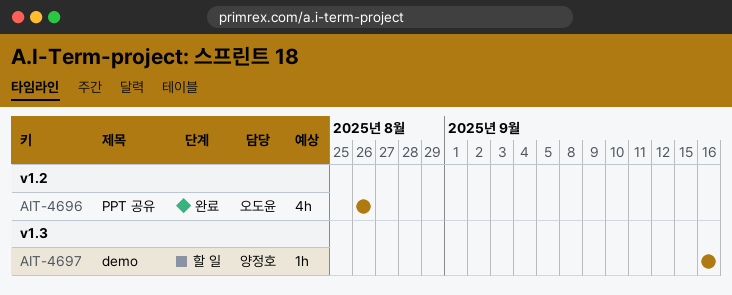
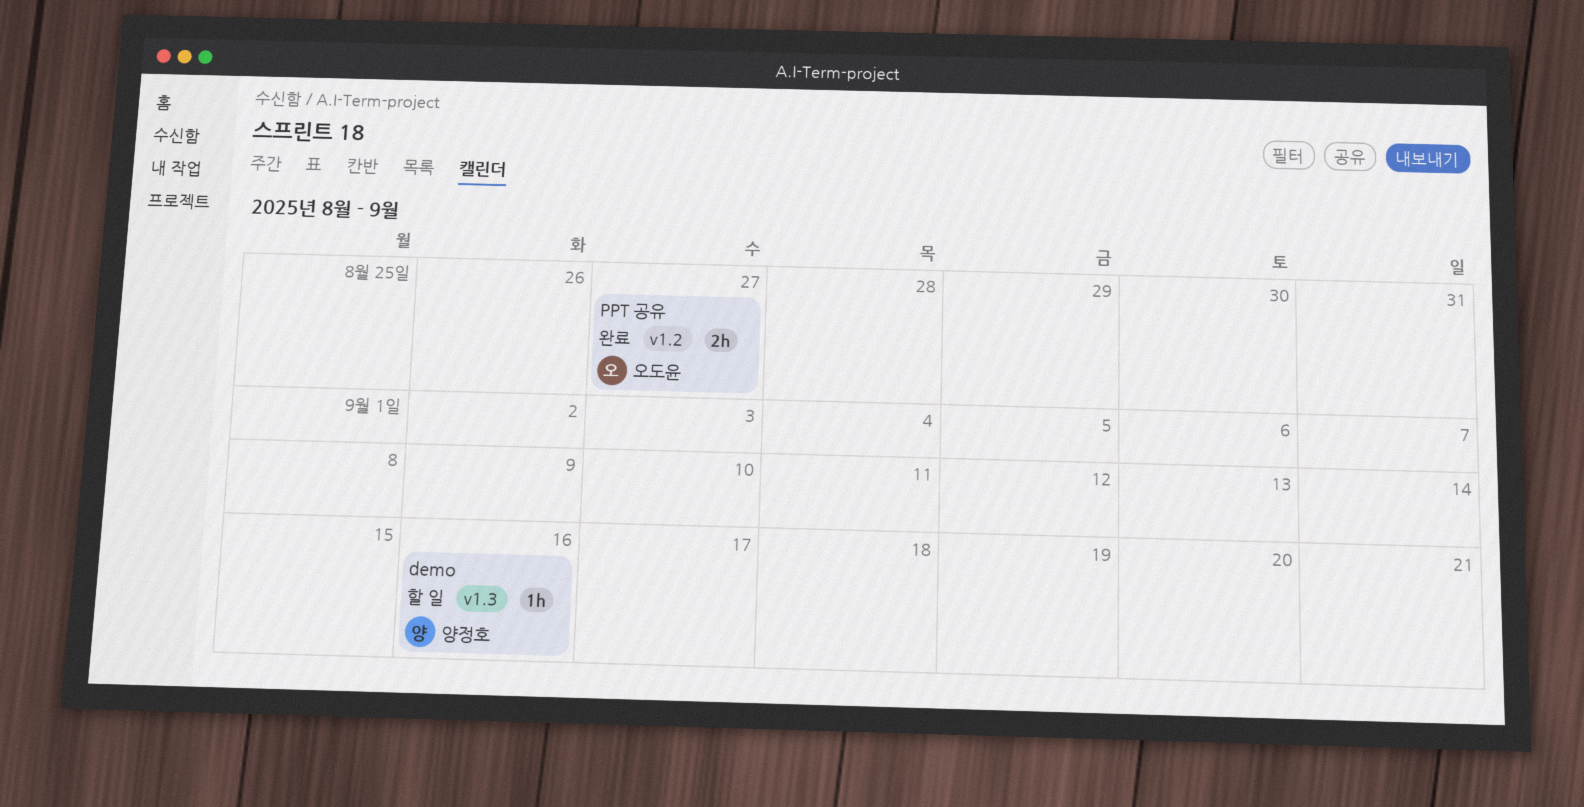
PPT 공유, estimate: 4h -> 2h
PPT 공유, due: Aug 26 -> Aug 27

